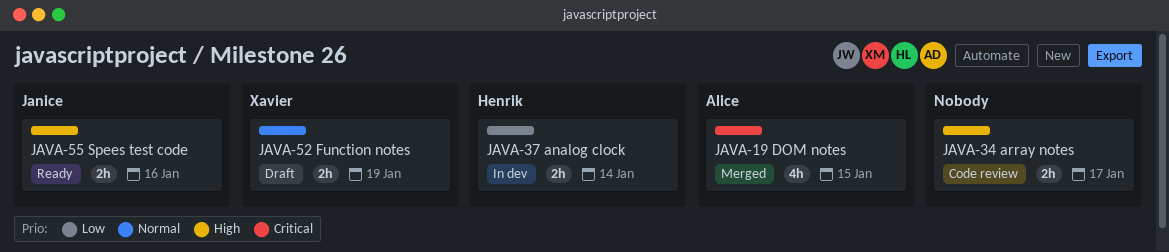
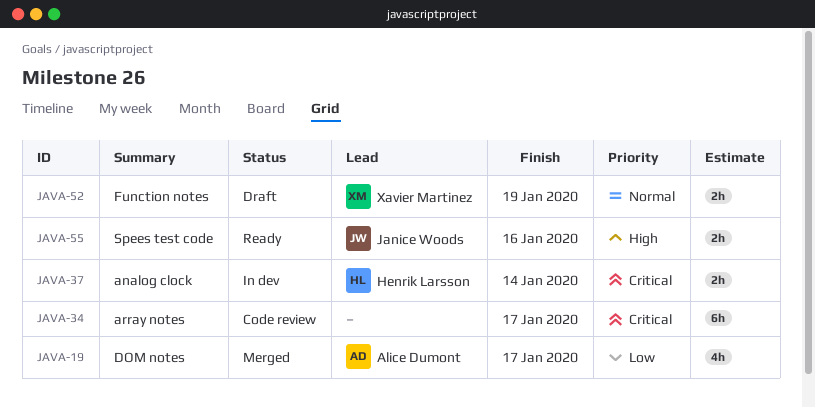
JAVA-19, priority: Critical -> Low
JAVA-19, due: Jan 15 -> Jan 17
JAVA-34, priority: High -> Critical
JAVA-34, estimate: 2h -> 6h
JAVA-37, priority: Low -> Critical

